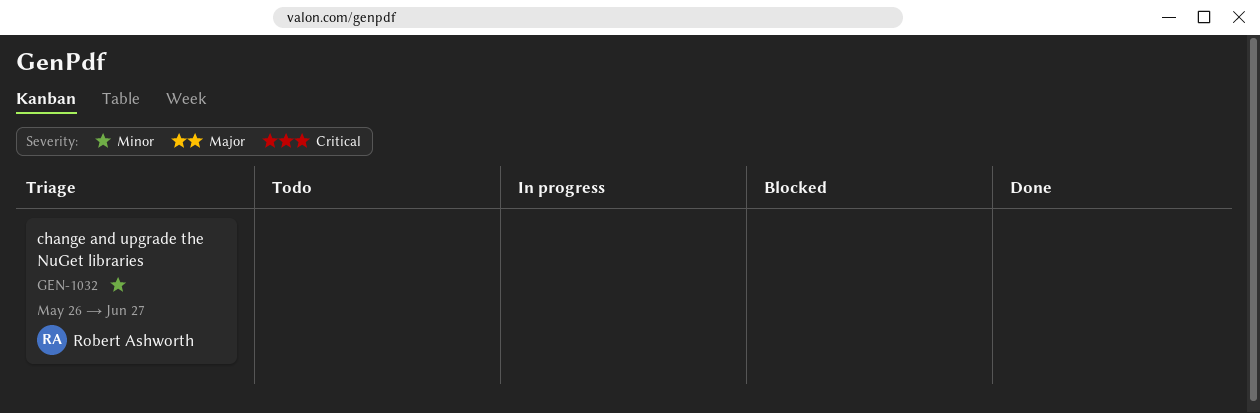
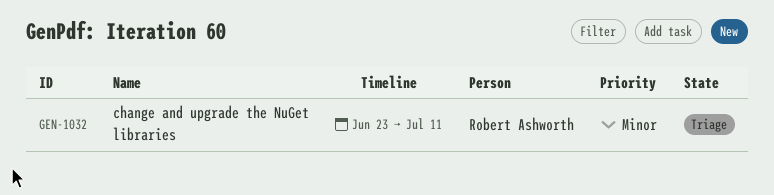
GEN-1032, start: May 26 -> Jun 23
GEN-1032, due: Jun 27 -> Jul 11

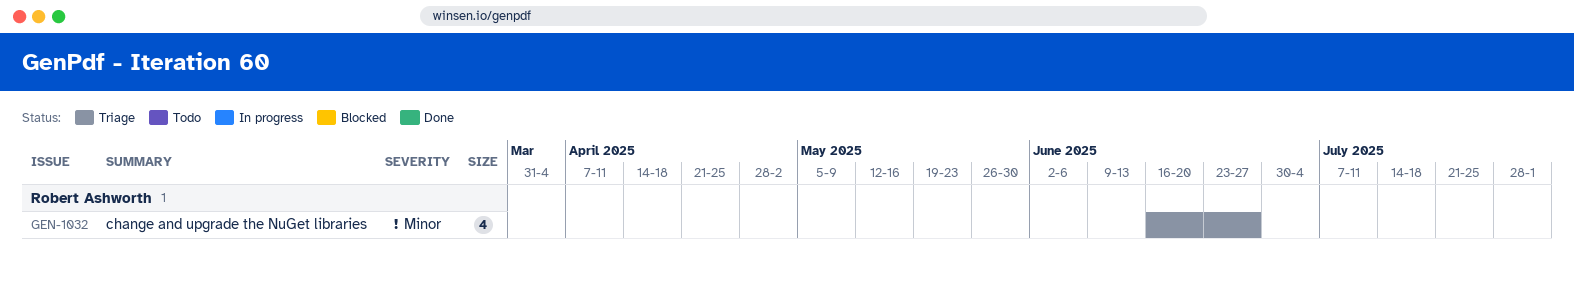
GEN-1032, start: Jun 23 -> Jun 16
GEN-1032, due: Jul 11 -> Jun 27

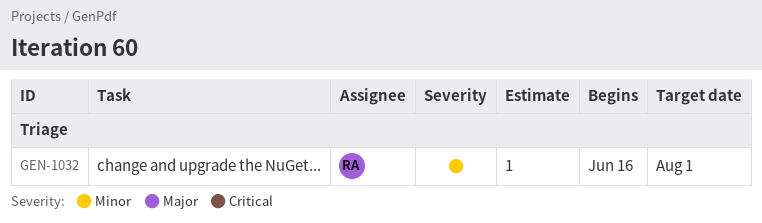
GEN-1032, estimate: 4 -> 1
GEN-1032, due: Jun 27 -> Aug 1

